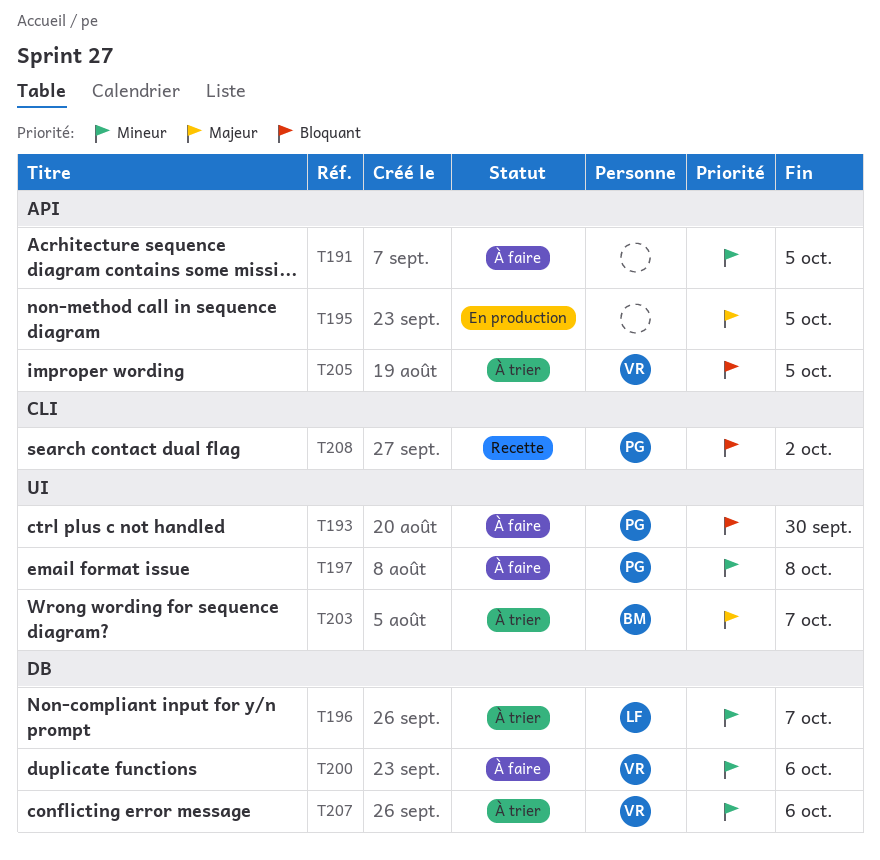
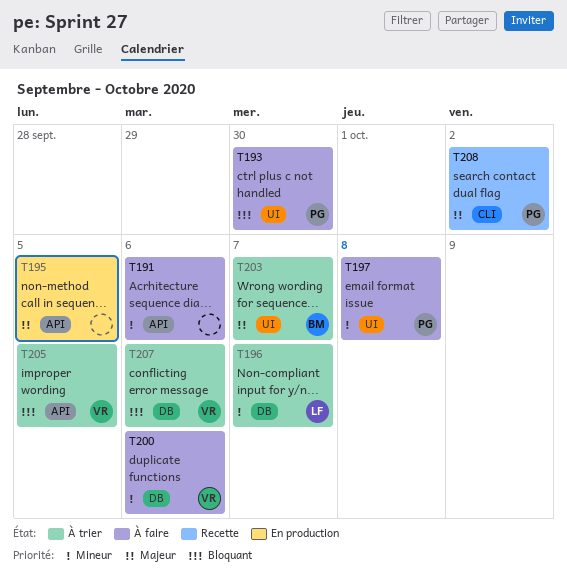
T191, due: Oct 5 -> Oct 6
T207, priority: Mineur -> Bloquant
T208, priority: Bloquant -> Majeur

